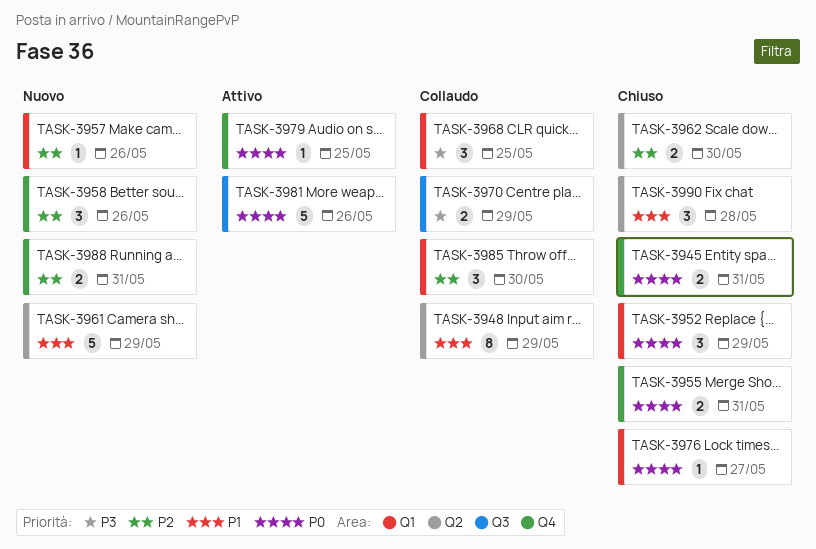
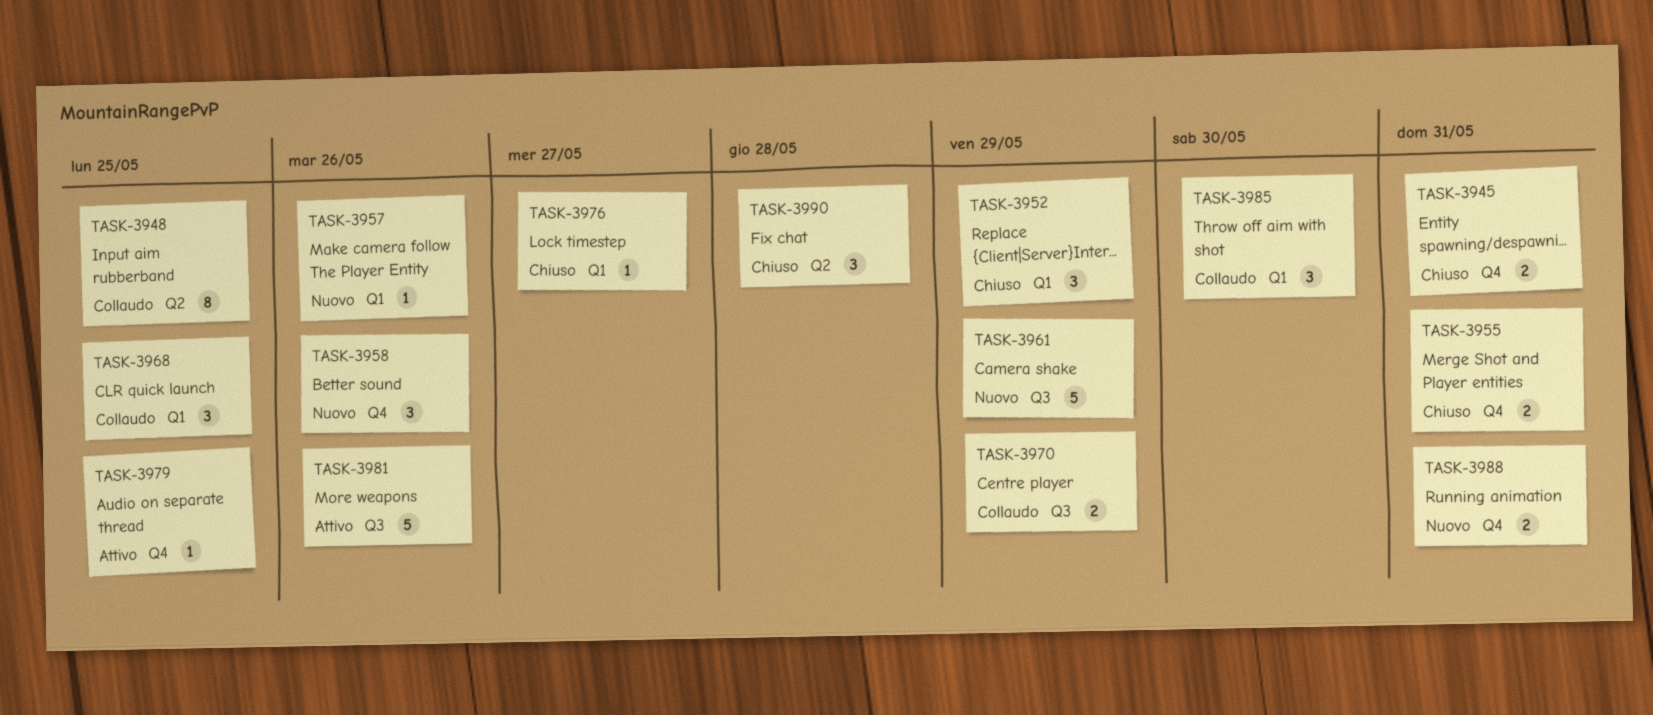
TASK-3948, due: May 29 -> May 25
TASK-3961, label: Q2 -> Q3
TASK-3962: present -> none

